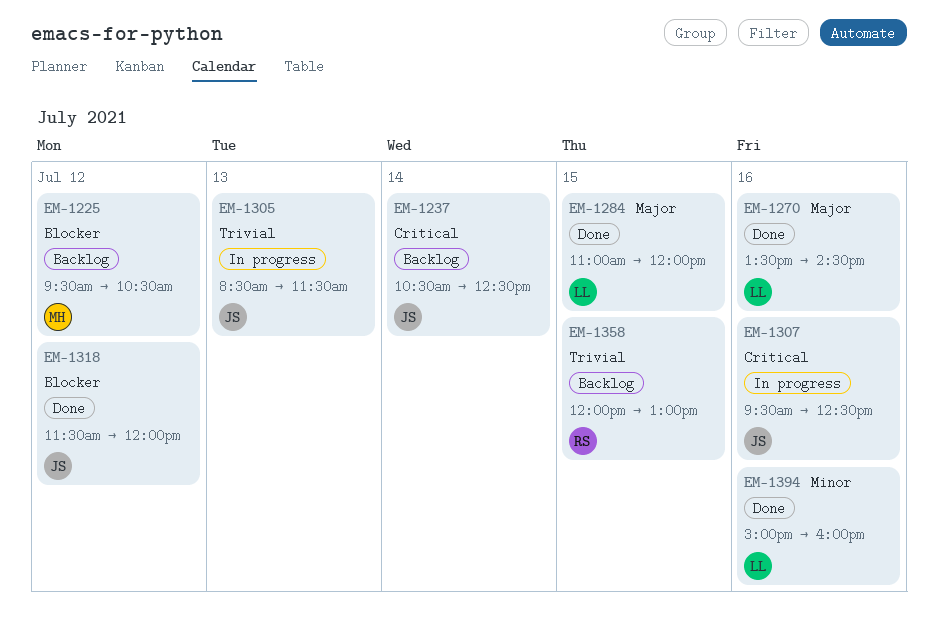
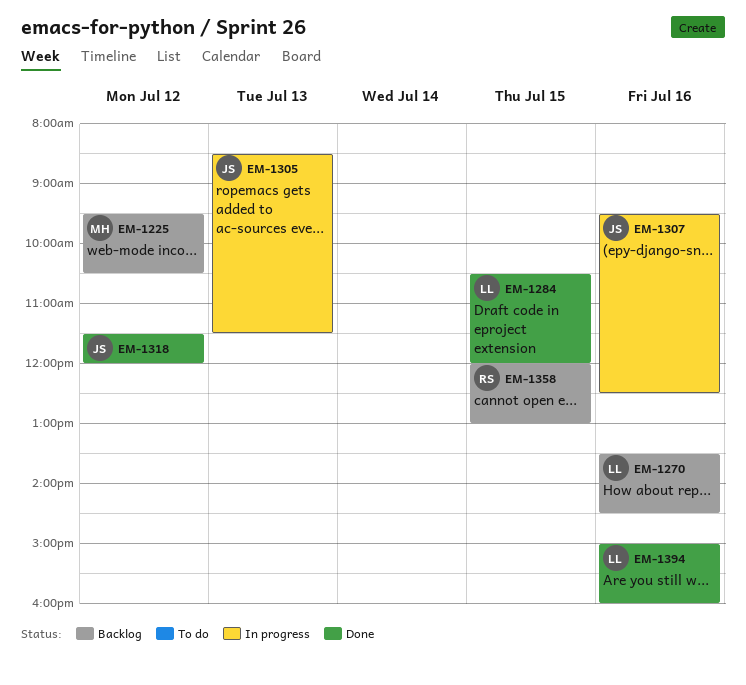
EM-1237: present -> none
EM-1270, status: Done -> Backlog
EM-1284, begins: 11:00 -> 10:30

